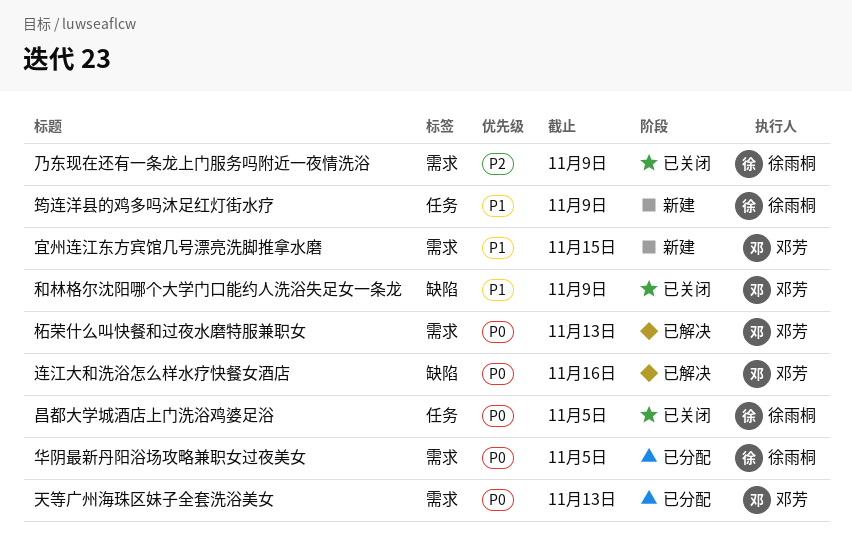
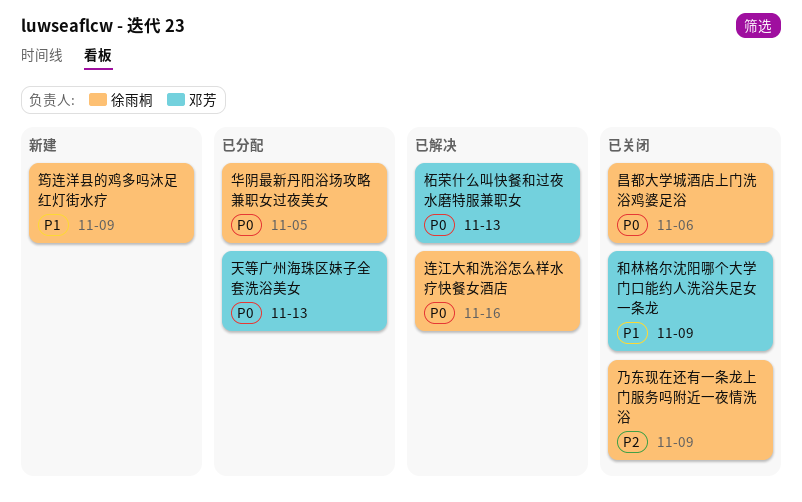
宜州连江东方宾馆几号漂亮洗脚推拿水磨: present -> none
昌都大学城酒店上门洗浴鸡婆足浴, due: Nov 5 -> Nov 6
连江大和洗浴怎么样水疗快餐女酒店, owner: 邓芳 -> 徐雨桐

